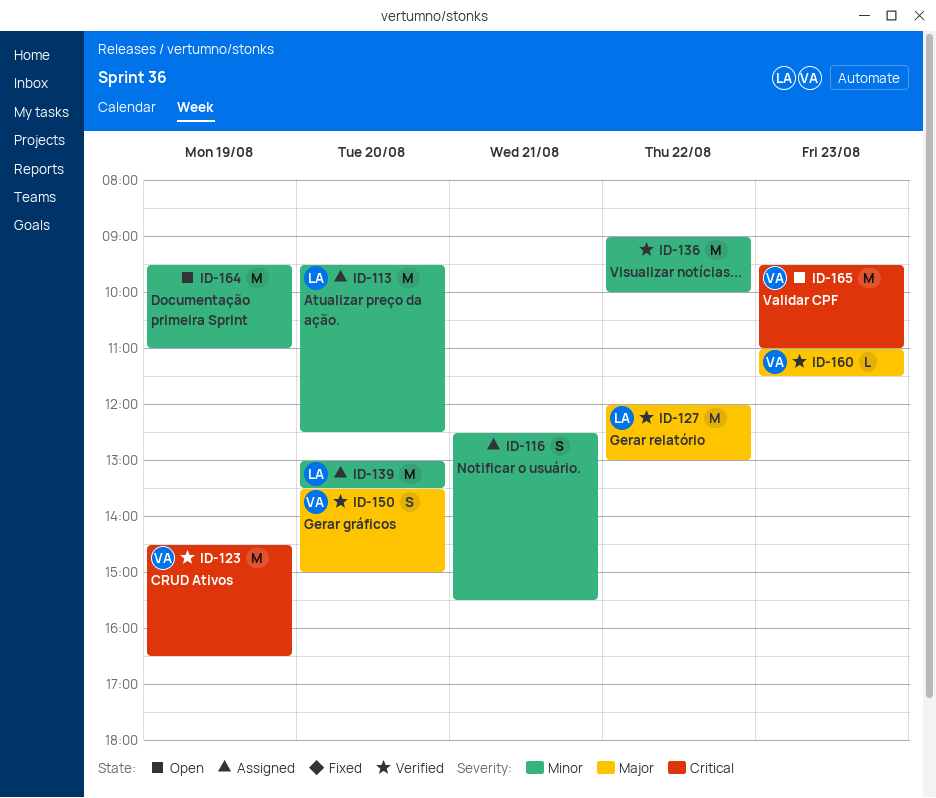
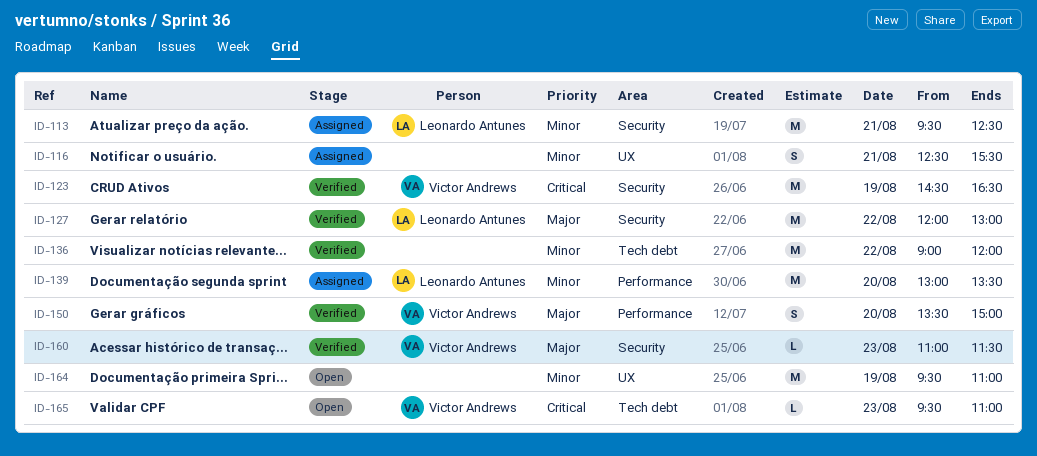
ID-113, day: Aug 20 -> Aug 21
ID-136, ends: 10:00 -> 12:00
ID-165, estimate: M -> L

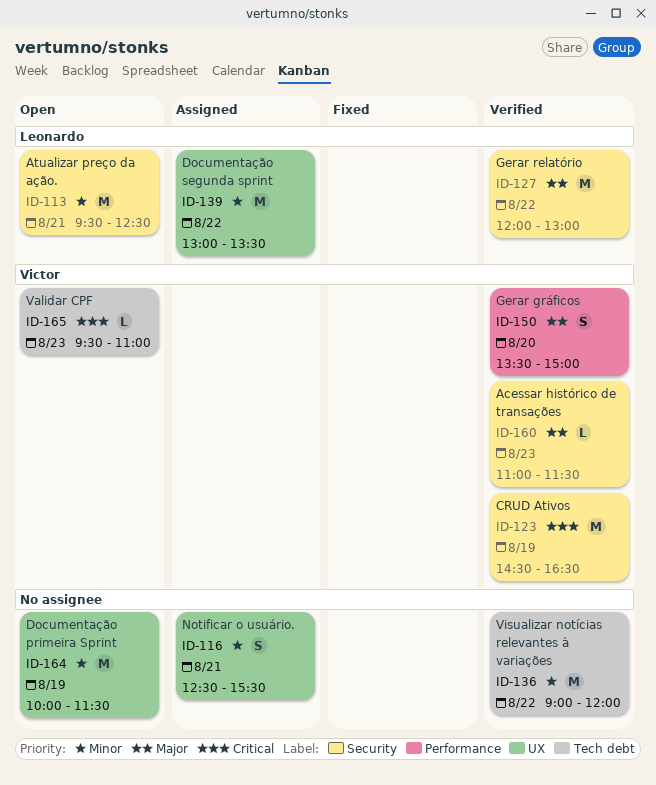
ID-113, status: Assigned -> Open
ID-139, label: Performance -> UX
ID-139, day: Aug 20 -> Aug 22
ID-164, begins: 09:30 -> 10:00
ID-164, ends: 11:00 -> 11:30

